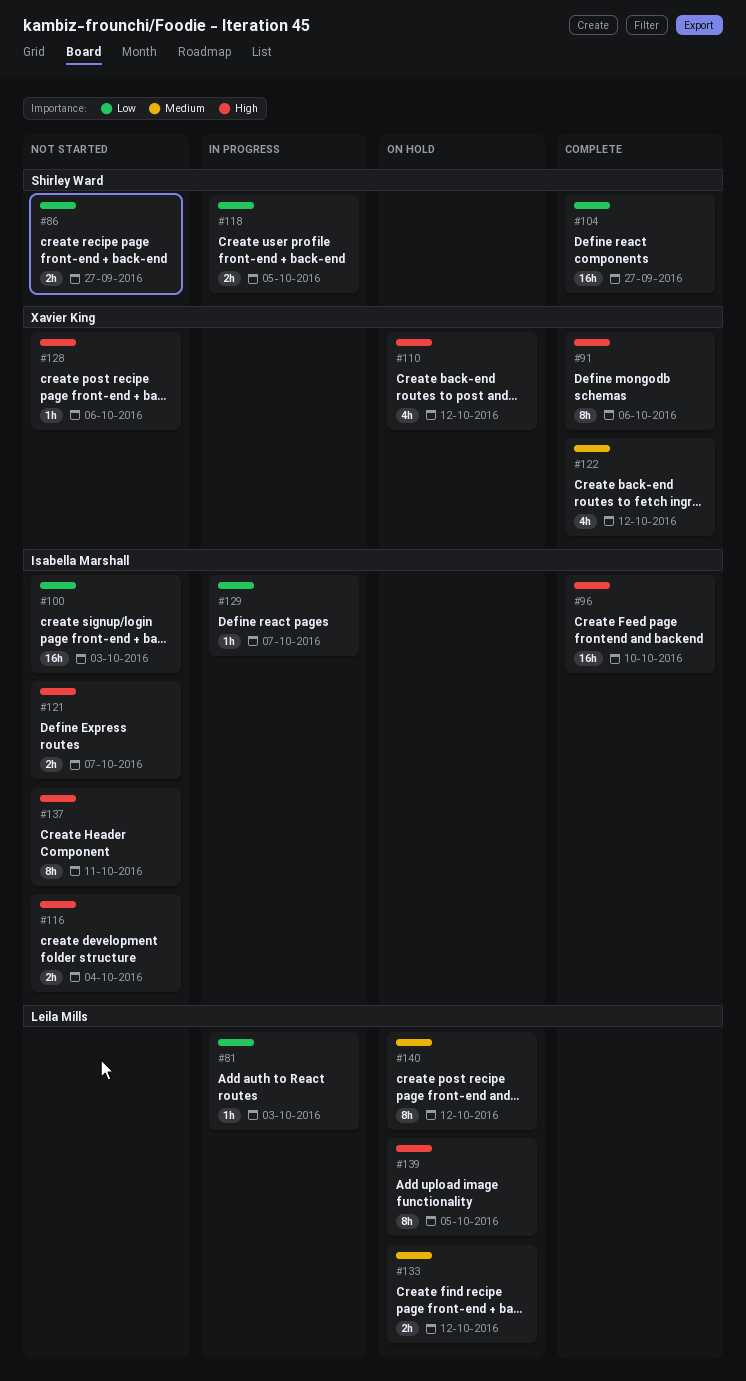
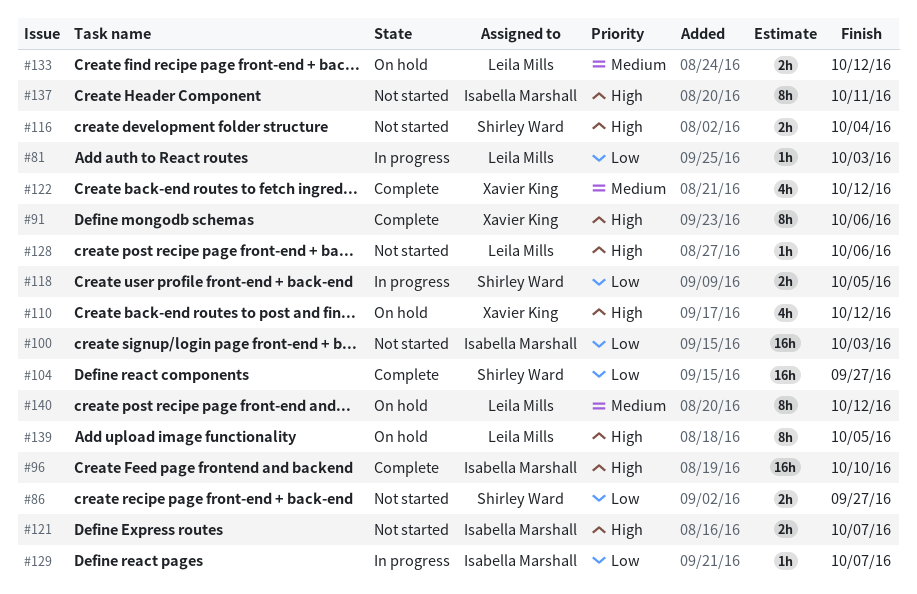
#116, owner: Isabella Marshall -> Shirley Ward
#128, owner: Xavier King -> Leila Mills

